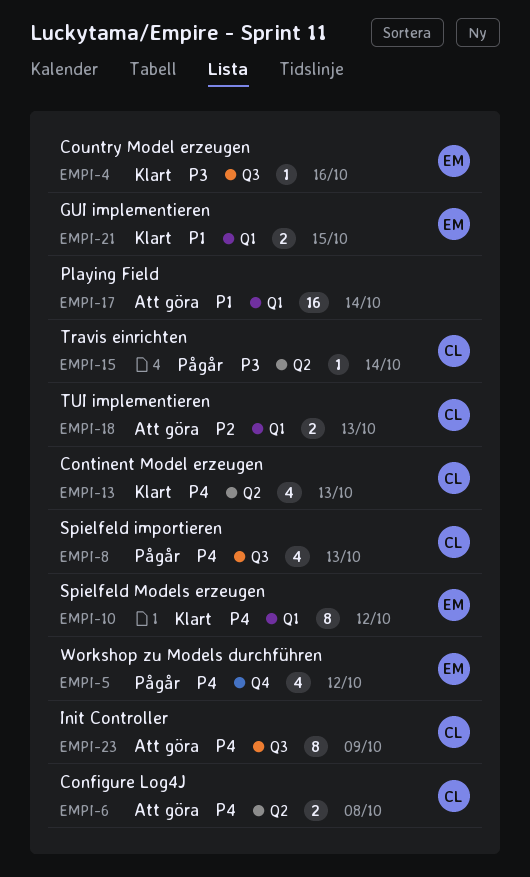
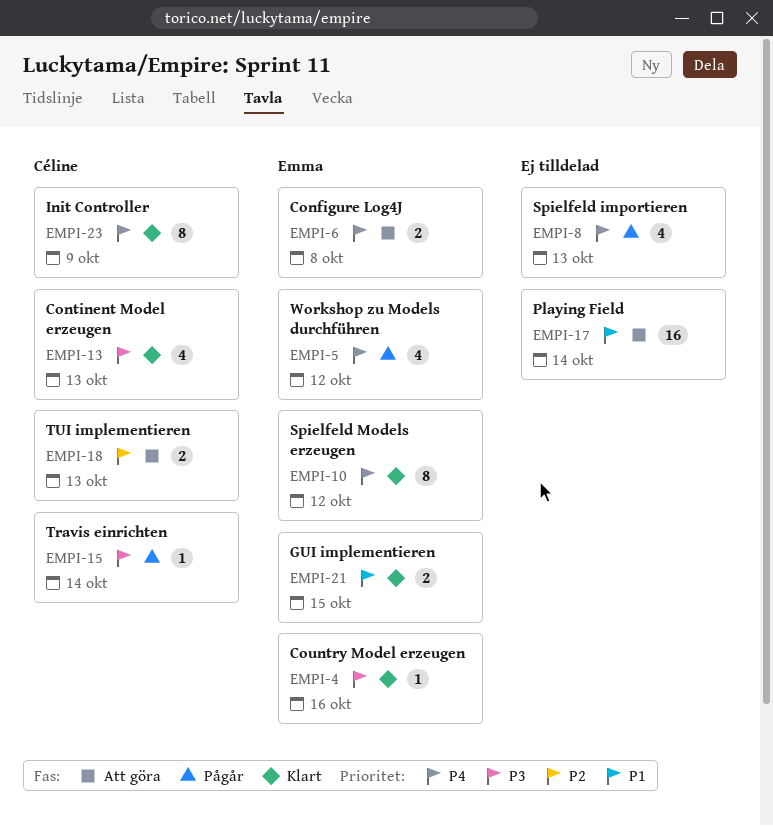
EMPI-6, owner: Céline -> Emma
EMPI-8, owner: Céline -> none
EMPI-13, priority: P4 -> P3
EMPI-23, status: Att göra -> Klart

